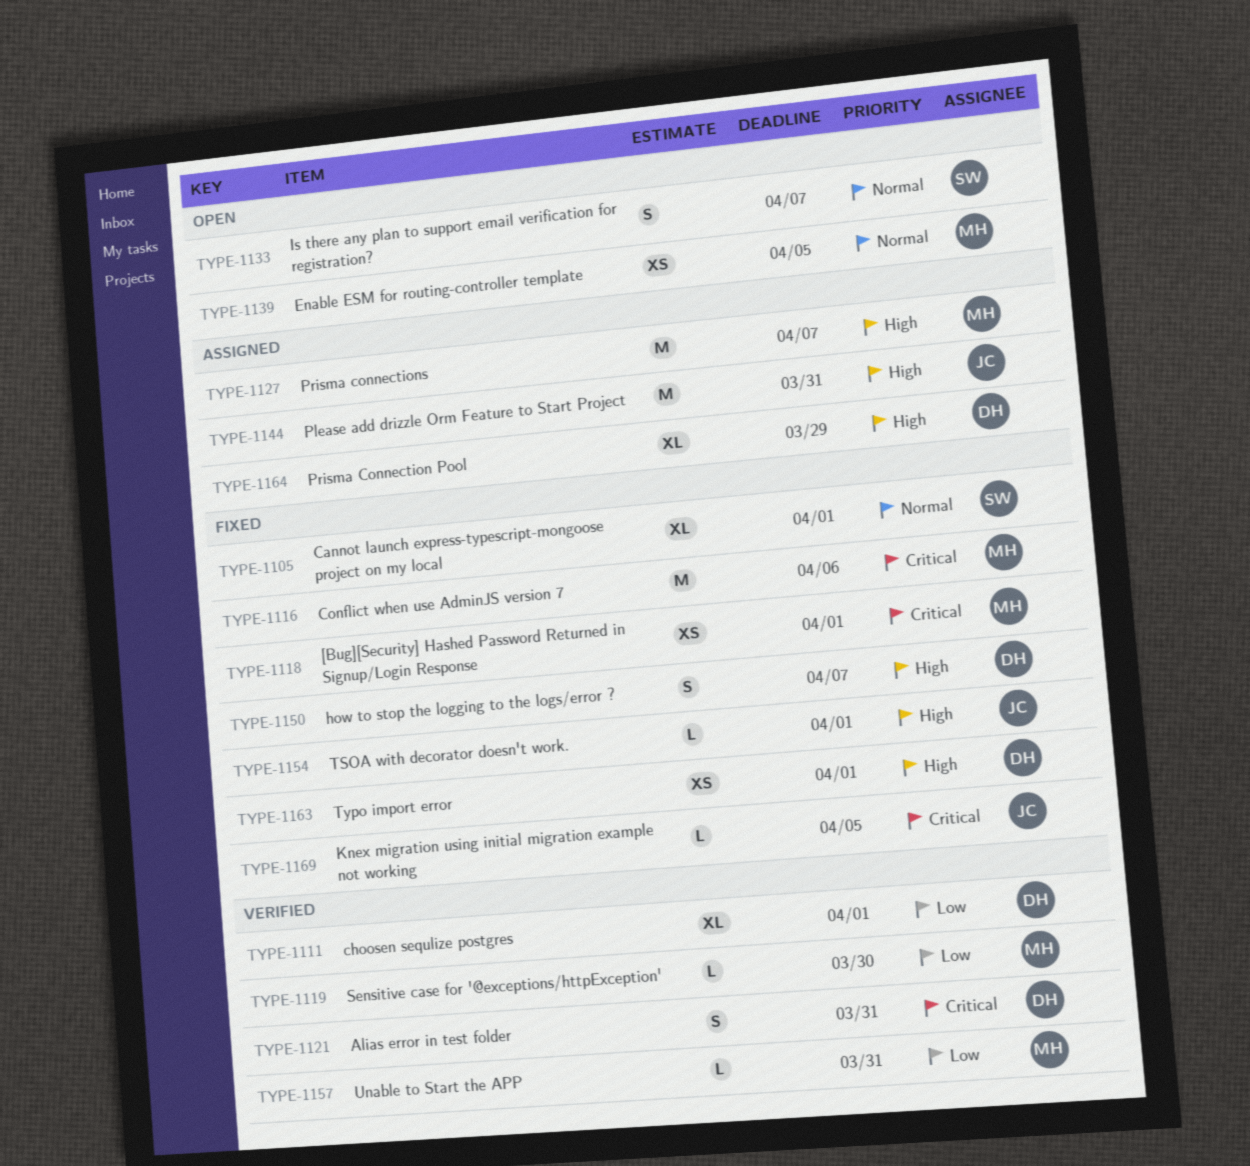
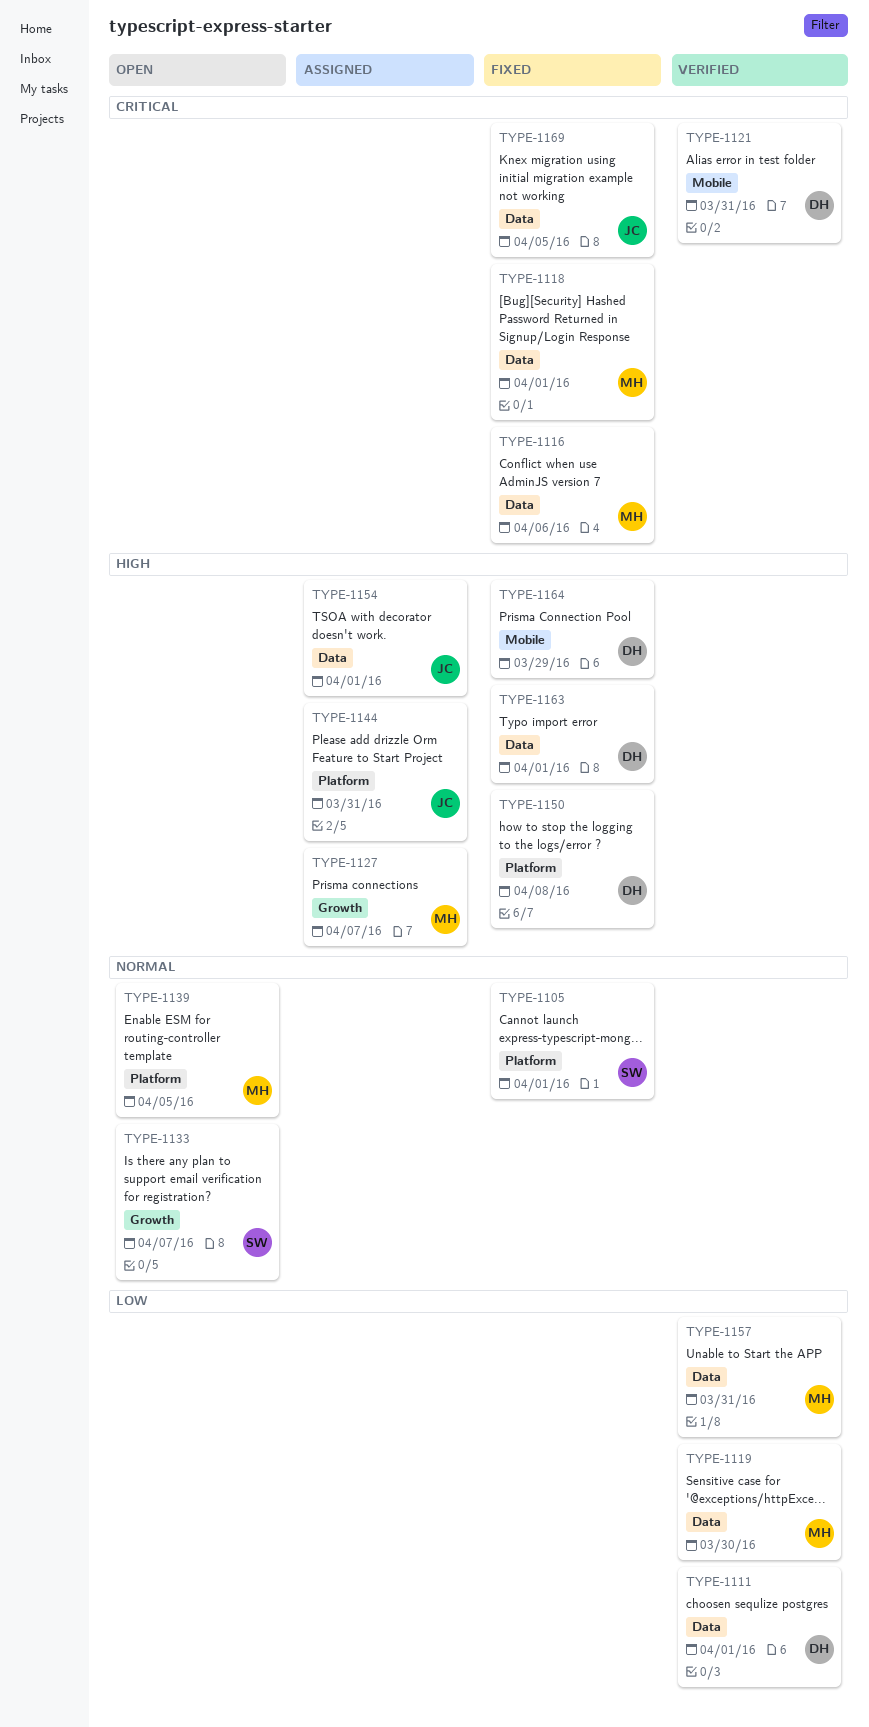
TYPE-1150, due: Apr 7 -> Apr 8
TYPE-1154, status: Fixed -> Assigned
TYPE-1164, status: Assigned -> Fixed

